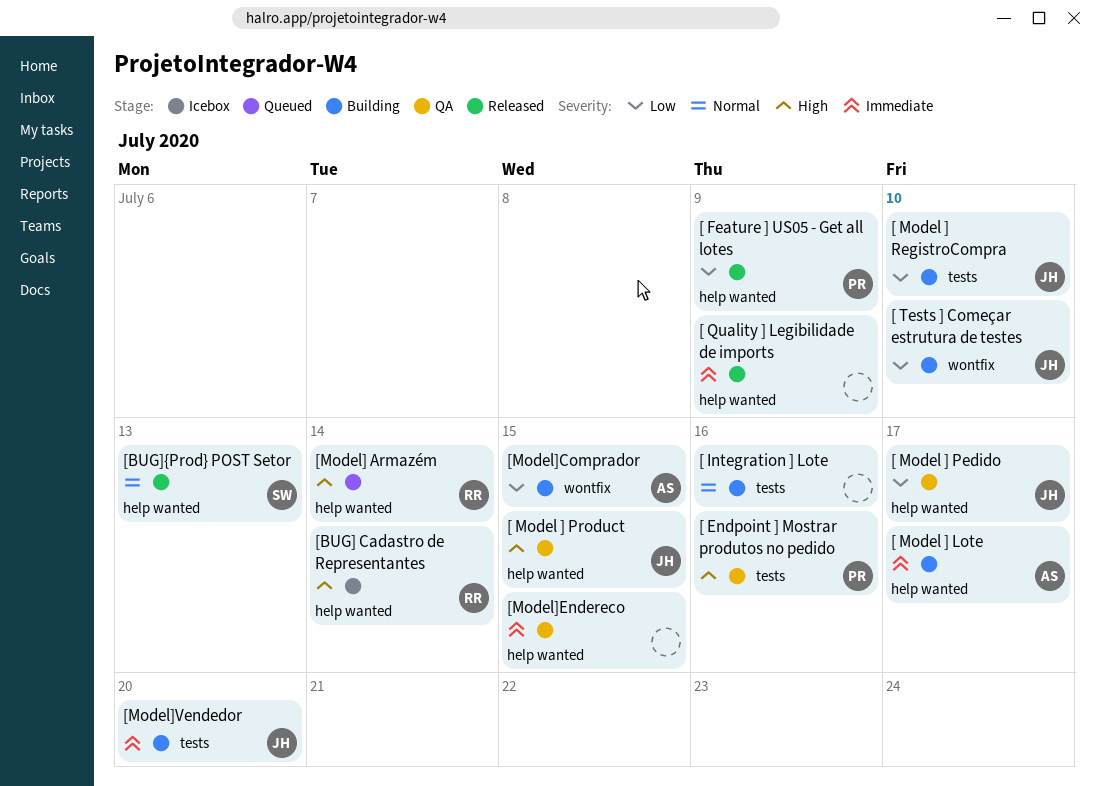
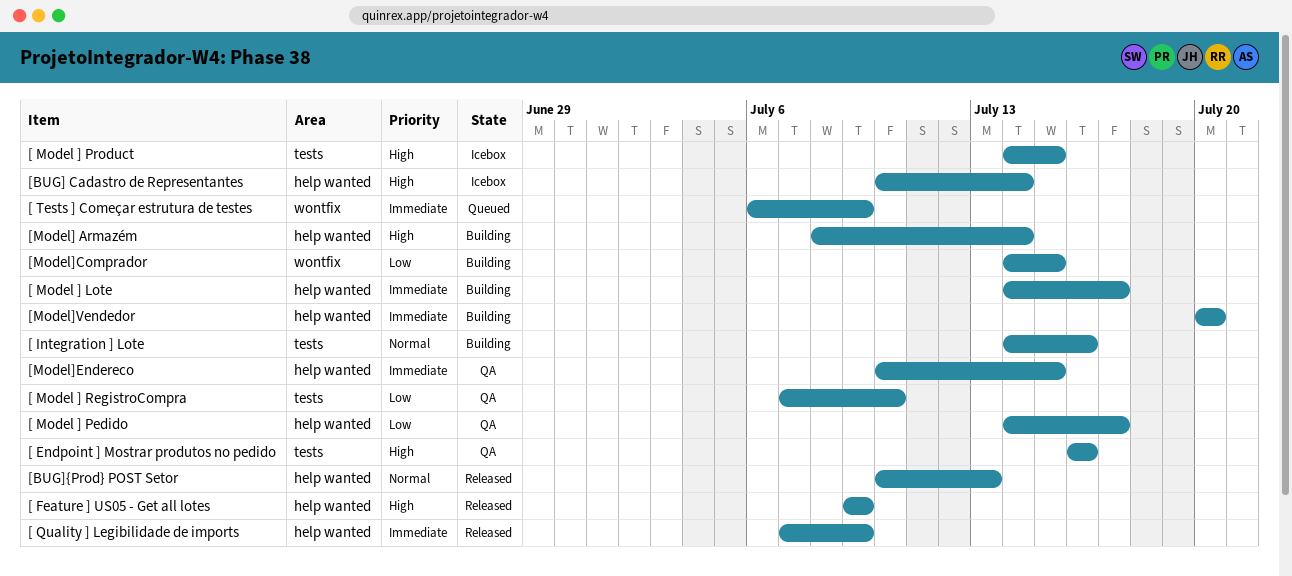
[ Feature ] US05 - Get all lotes, priority: Low -> High
[ Model ] Product, status: QA -> Icebox
[ Model ] Product, label: help wanted -> tests
[ Model ] RegistroCompra, status: Building -> QA
[ Tests ] Começar estrutura de testes, status: Building -> Queued
[ Tests ] Começar estrutura de testes, priority: Low -> Immediate
[ Tests ] Começar estrutura de testes, due: Jul 10 -> Jul 9
[Model] Armazém, status: Queued -> Building
[Model]Vendedor, label: tests -> help wanted

